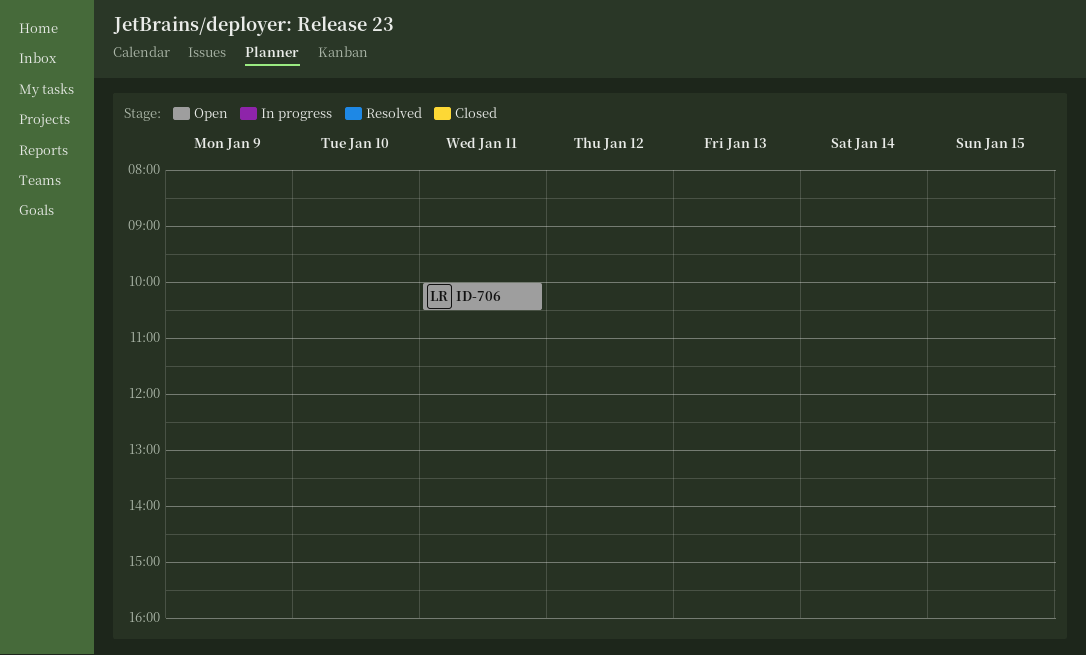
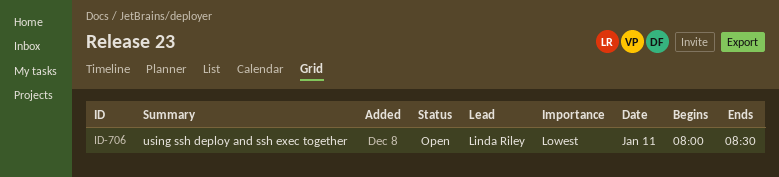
ID-706, begins: 10:00 -> 08:00
ID-706, ends: 10:30 -> 08:30

